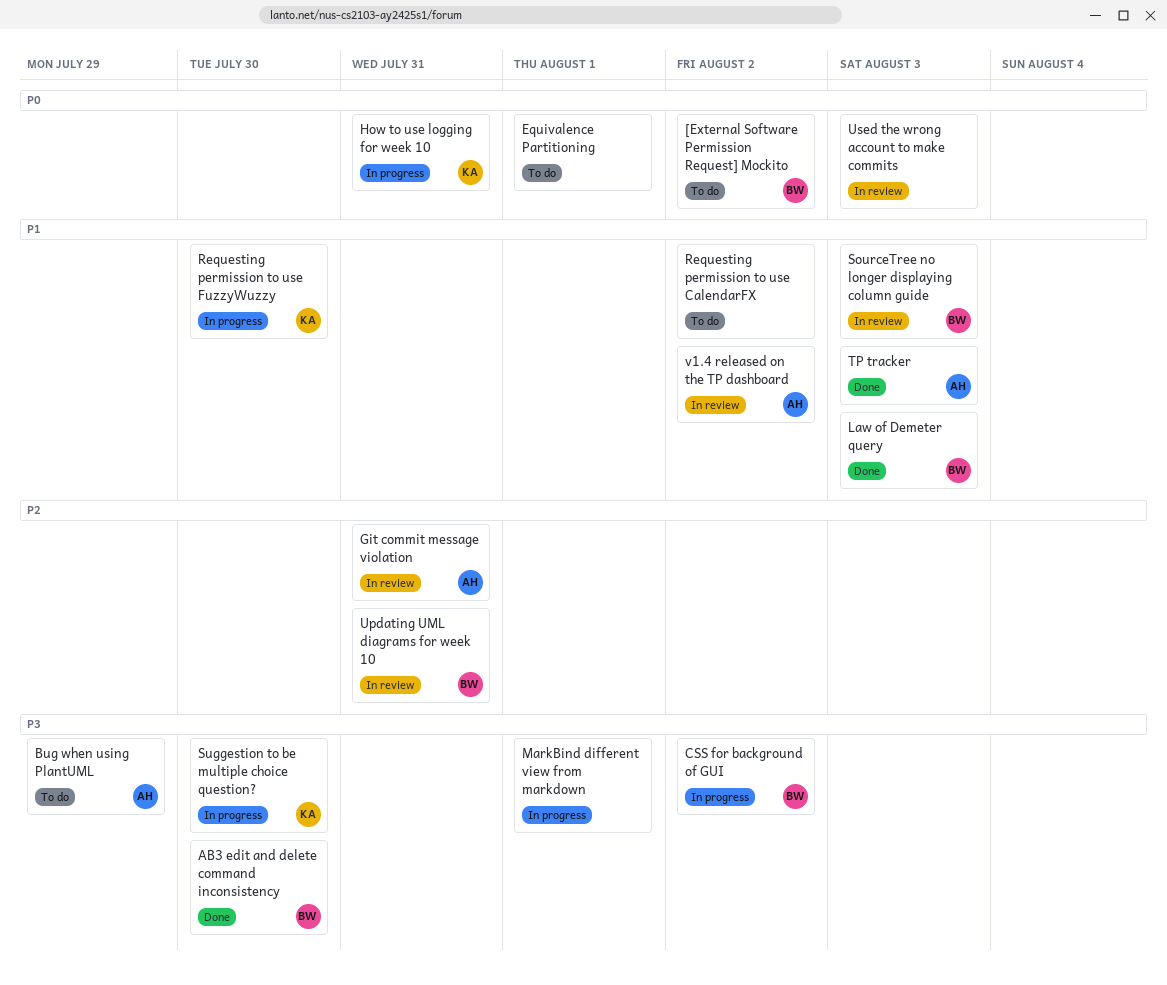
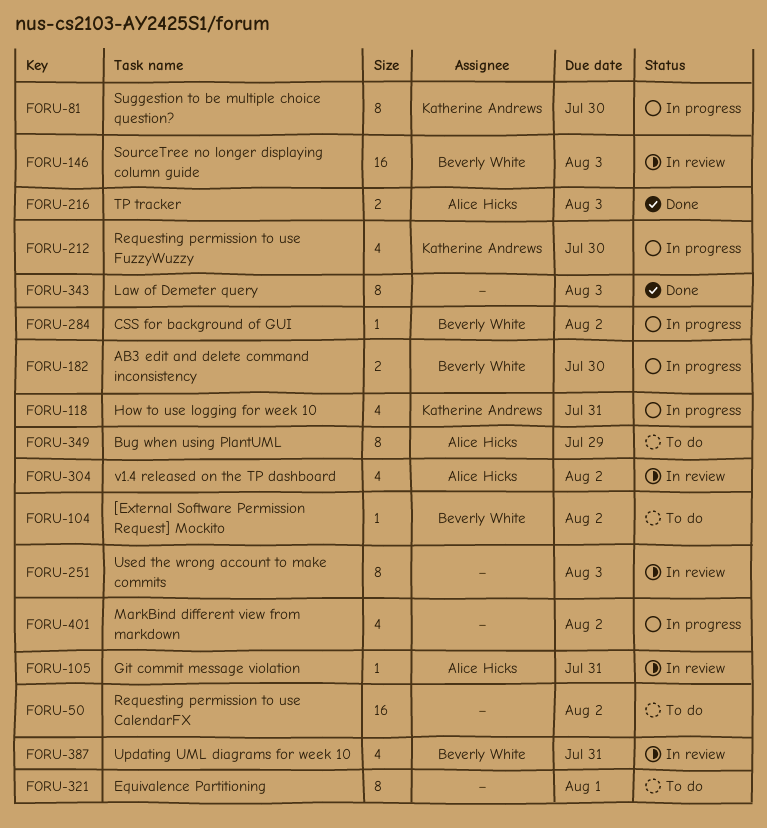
AB3 edit and delete command inconsistency, status: Done -> In progress
Law of Demeter query, owner: Beverly White -> none
MarkBind different view from markdown, due: Aug 1 -> Aug 2

